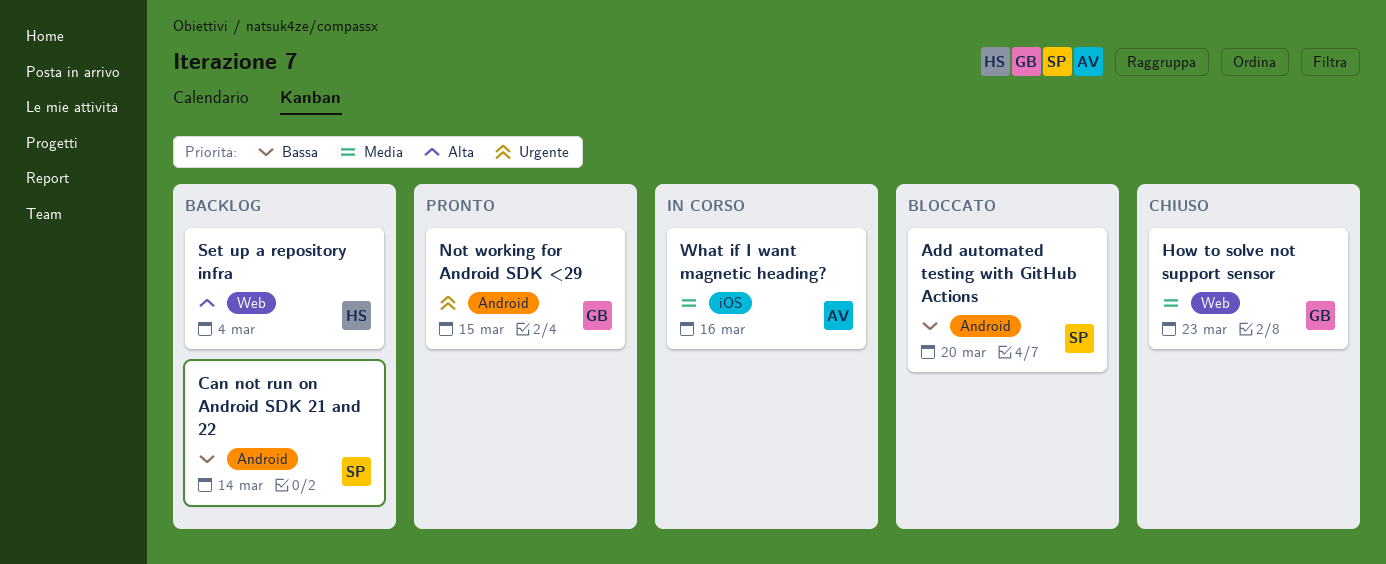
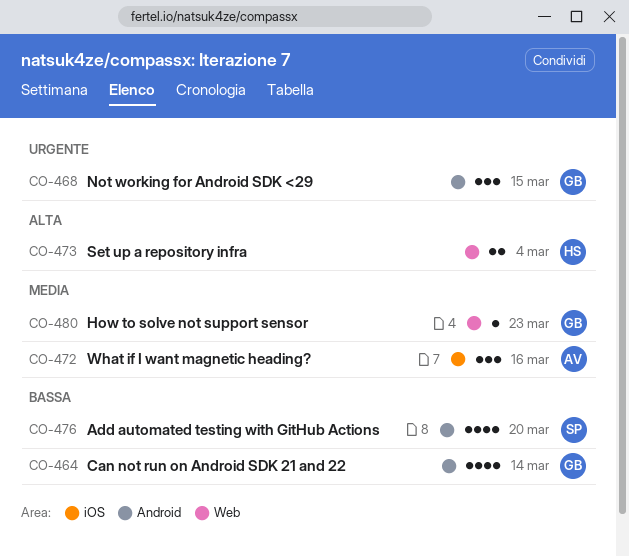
Can not run on Android SDK 21 and 22, owner: SP -> GB

